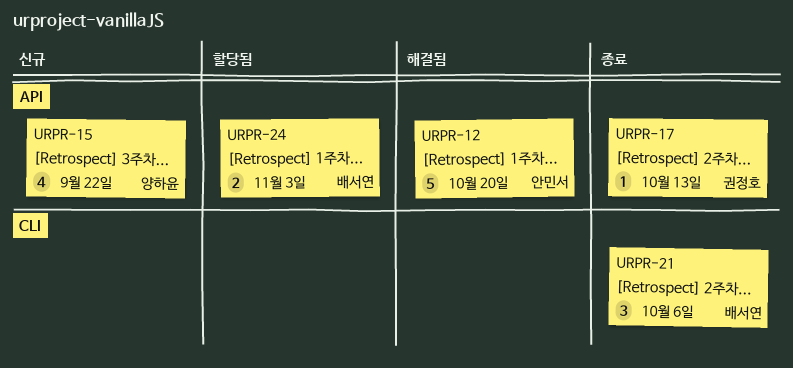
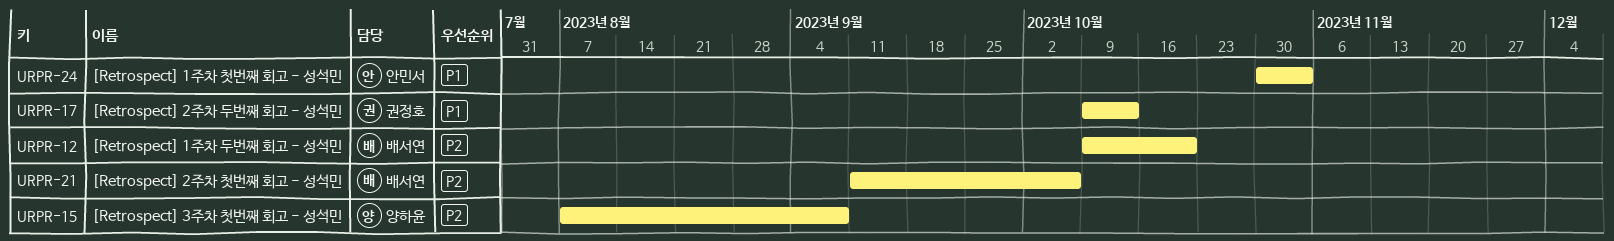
URPR-12, owner: 안민서 -> 배서연
URPR-15, due: Sep 22 -> Sep 8
URPR-24, owner: 배서연 -> 안민서

